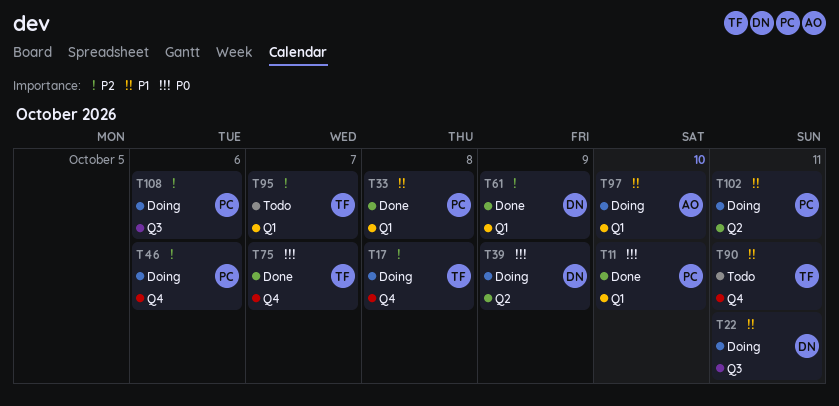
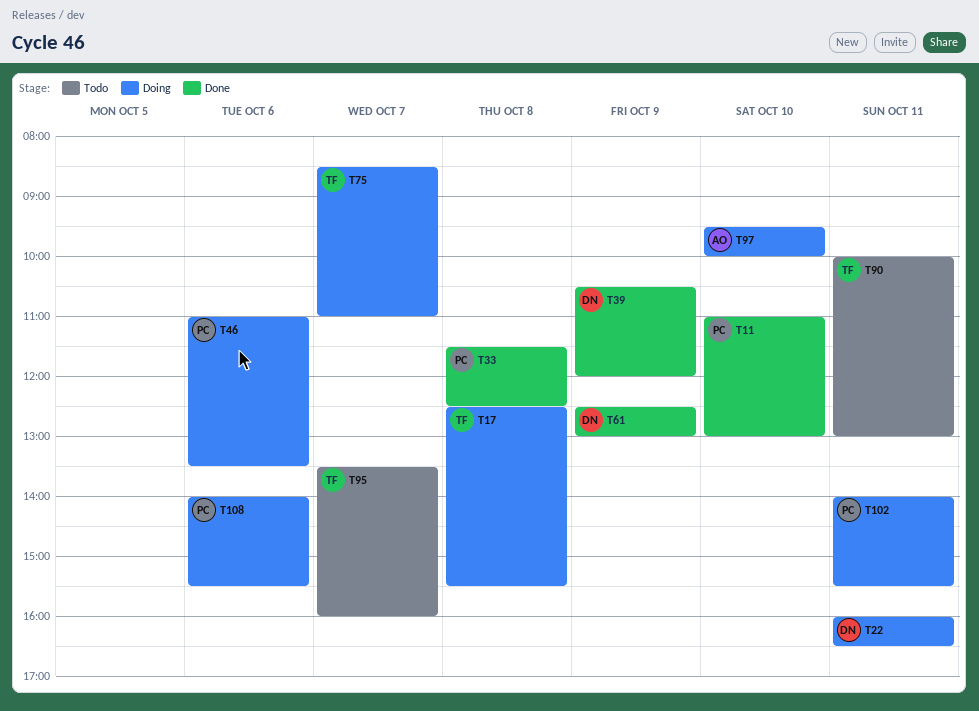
T39, status: Doing -> Done
T75, status: Done -> Doing

